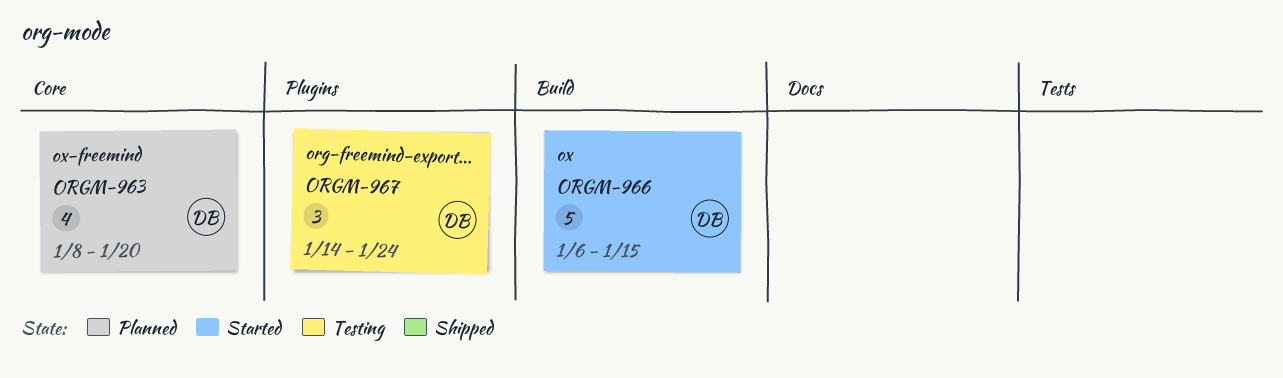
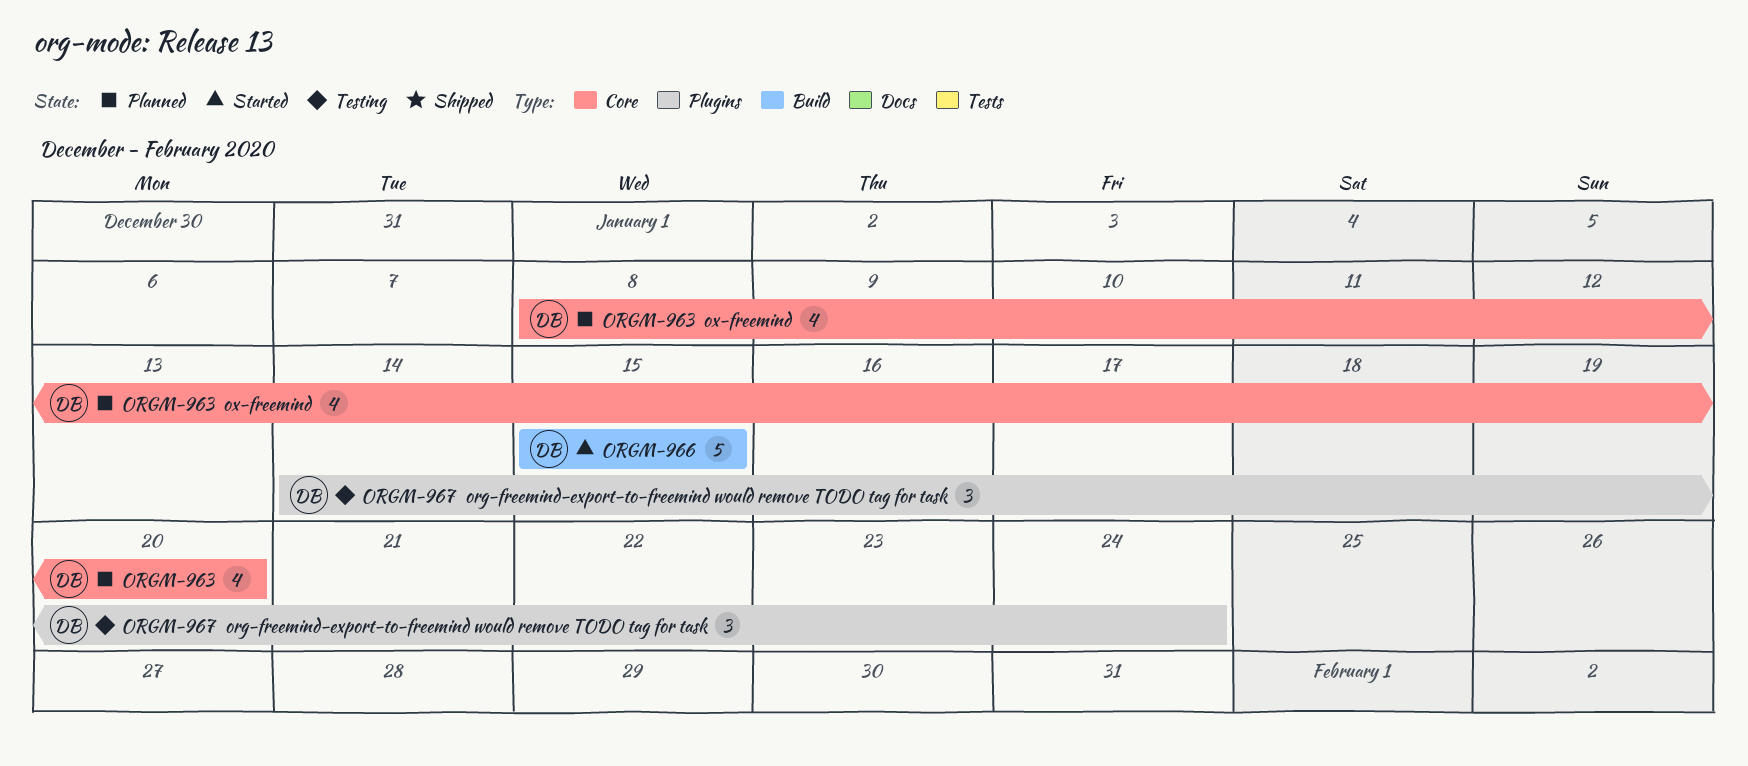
ORGM-966, start: Jan 6 -> Jan 15

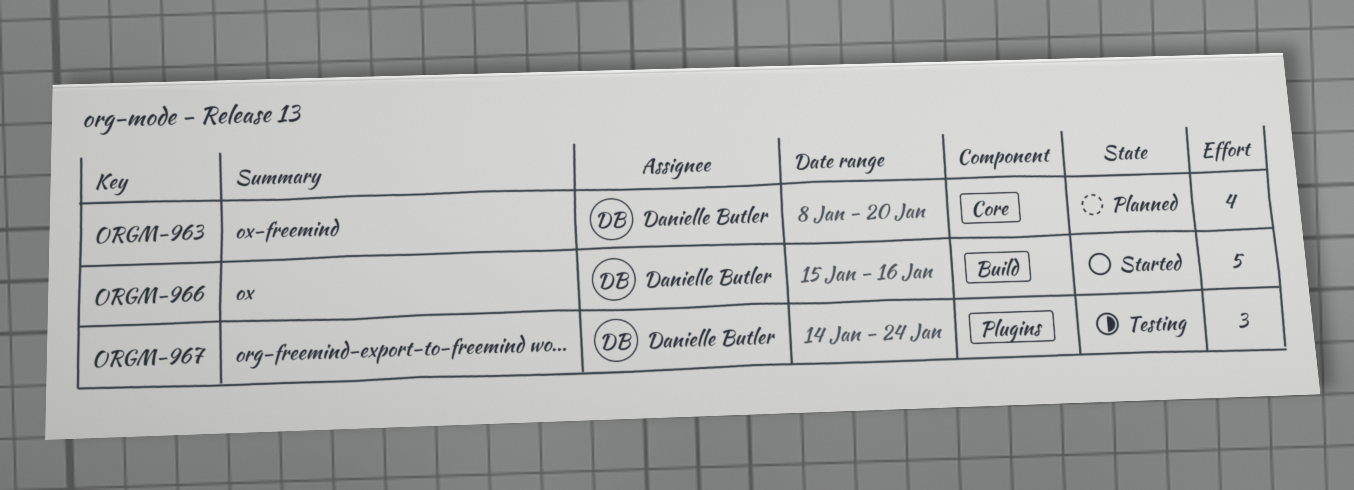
ORGM-966, due: Jan 15 -> Jan 16

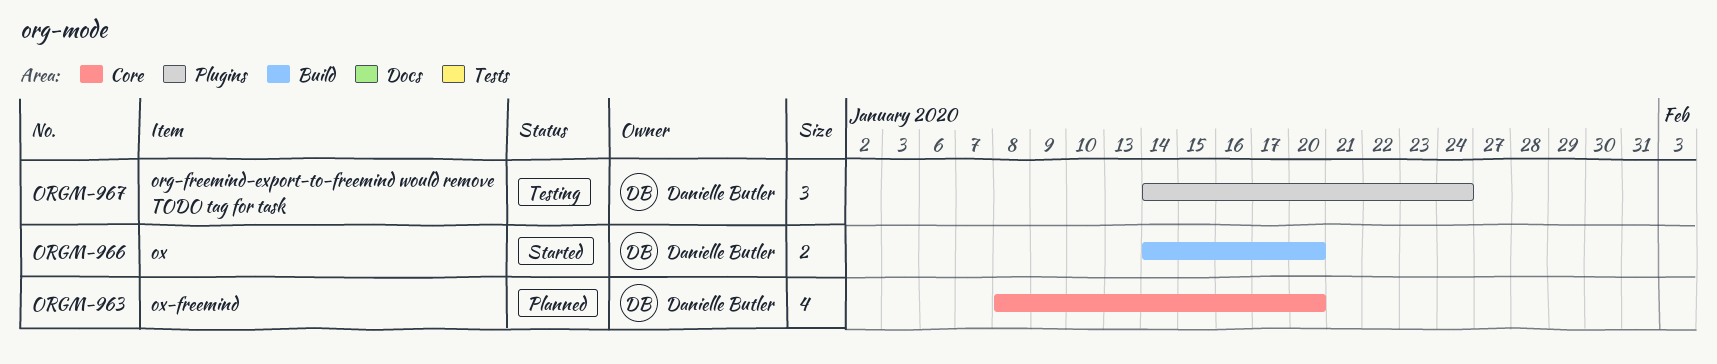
ORGM-966, estimate: 5 -> 2
ORGM-966, start: Jan 15 -> Jan 14
ORGM-966, due: Jan 16 -> Jan 20

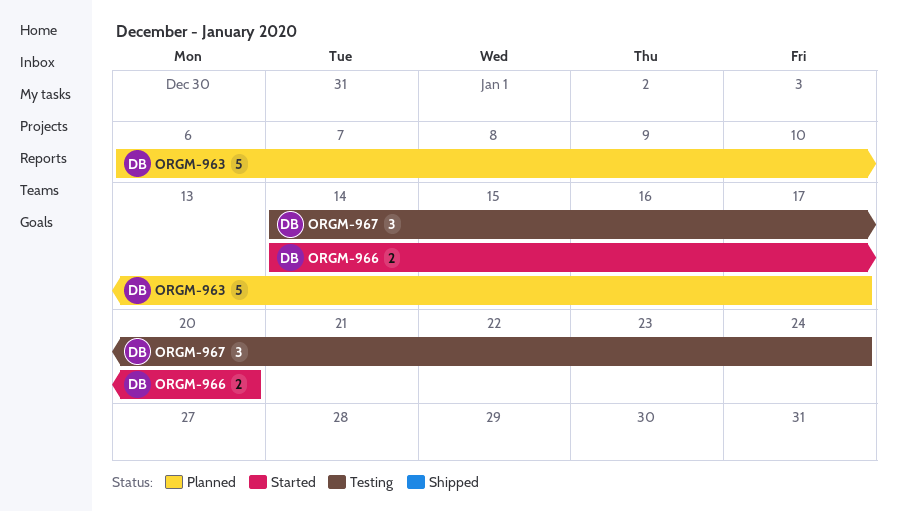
ORGM-963, estimate: 4 -> 5
ORGM-963, start: Jan 8 -> Jan 6
ORGM-963, due: Jan 20 -> Jan 17

